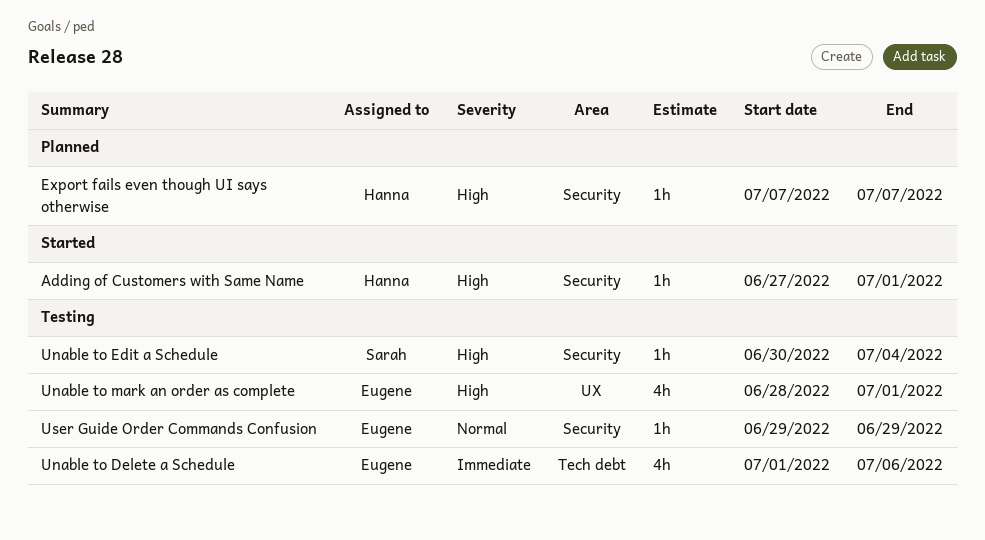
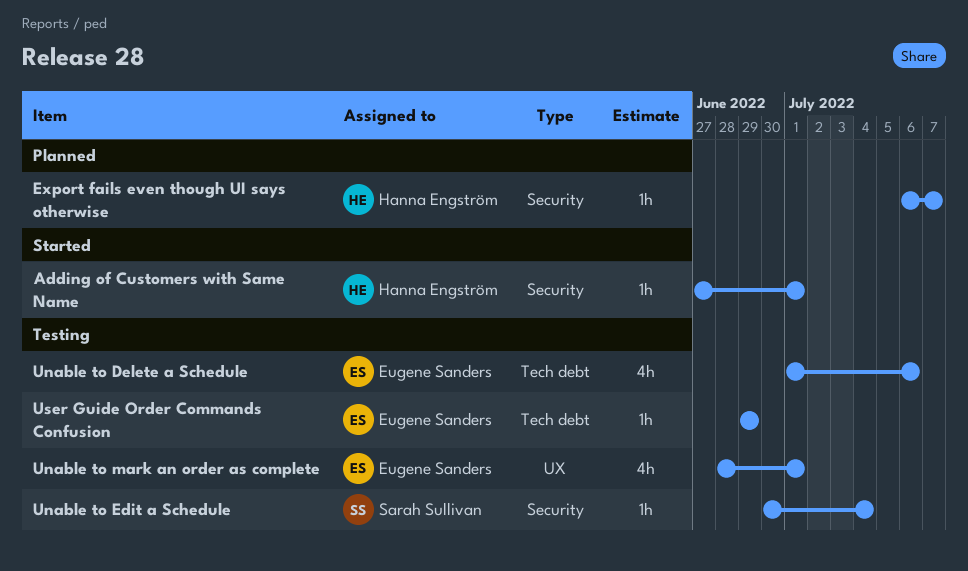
Export fails even though UI says otherwise, start: Jul 7 -> Jul 6
User Guide Order Commands Confusion, label: Security -> Tech debt

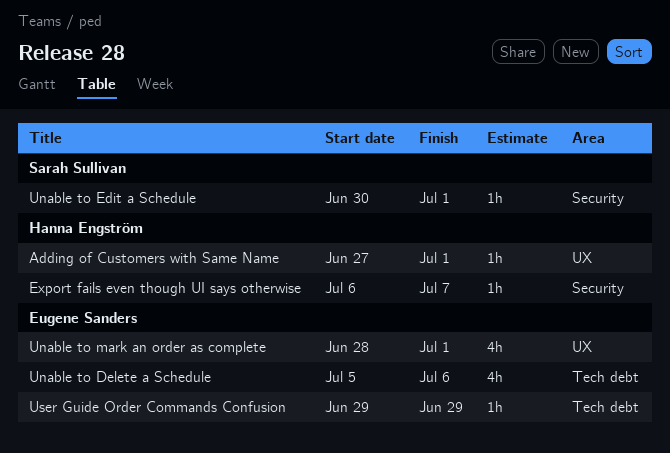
Adding of Customers with Same Name, label: Security -> UX
Unable to Delete a Schedule, start: Jul 1 -> Jul 5
Unable to Edit a Schedule, due: Jul 4 -> Jul 1

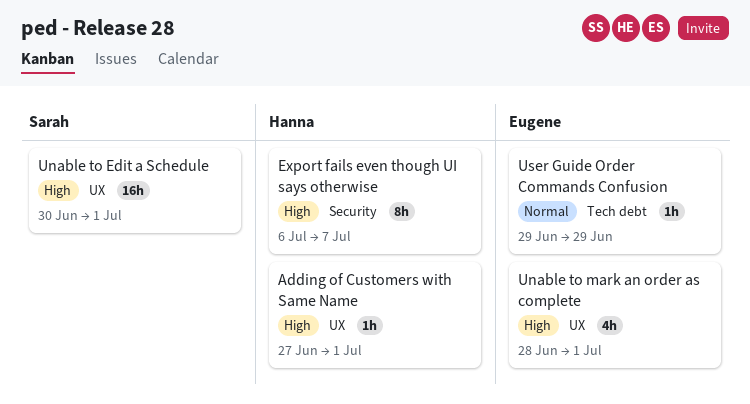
Export fails even though UI says otherwise, estimate: 1h -> 8h
Unable to Delete a Schedule: present -> none
Unable to Edit a Schedule, label: Security -> UX
Unable to Edit a Schedule, estimate: 1h -> 16h

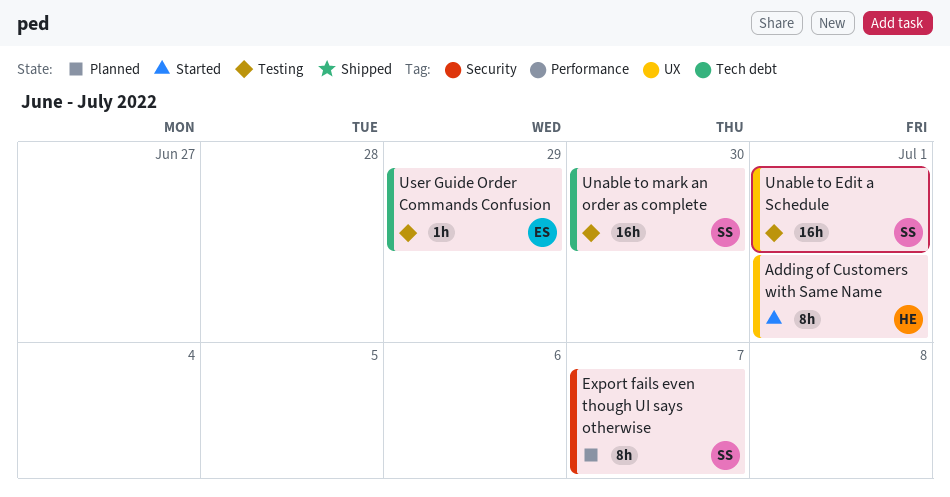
Adding of Customers with Same Name, estimate: 1h -> 8h
Export fails even though UI says otherwise, owner: Hanna -> Sarah
Unable to mark an order as complete, owner: Eugene -> Sarah
Unable to mark an order as complete, label: UX -> Tech debt
Unable to mark an order as complete, estimate: 4h -> 16h
Unable to mark an order as complete, due: Jul 1 -> Jun 30

